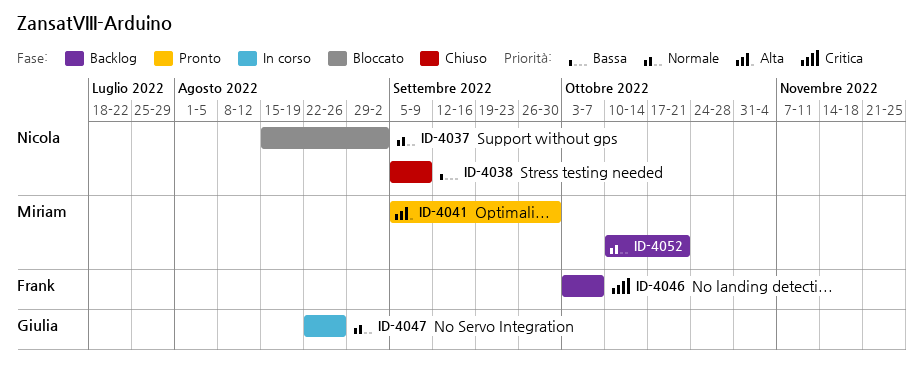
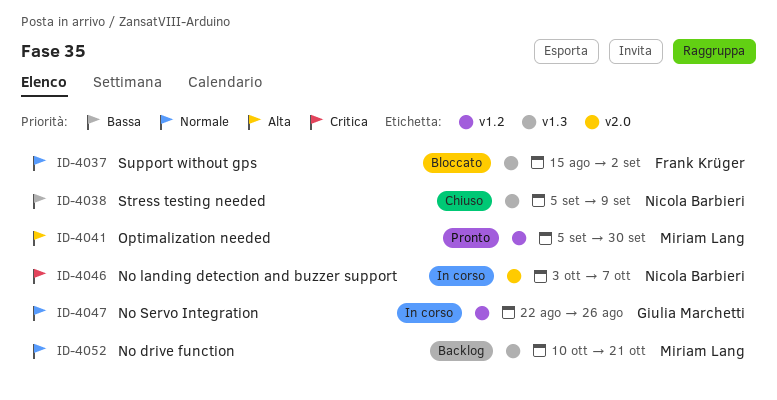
ID-4037, owner: Nicola Barbieri -> Frank Krüger
ID-4046, status: Backlog -> In corso
ID-4046, owner: Frank Krüger -> Nicola Barbieri

